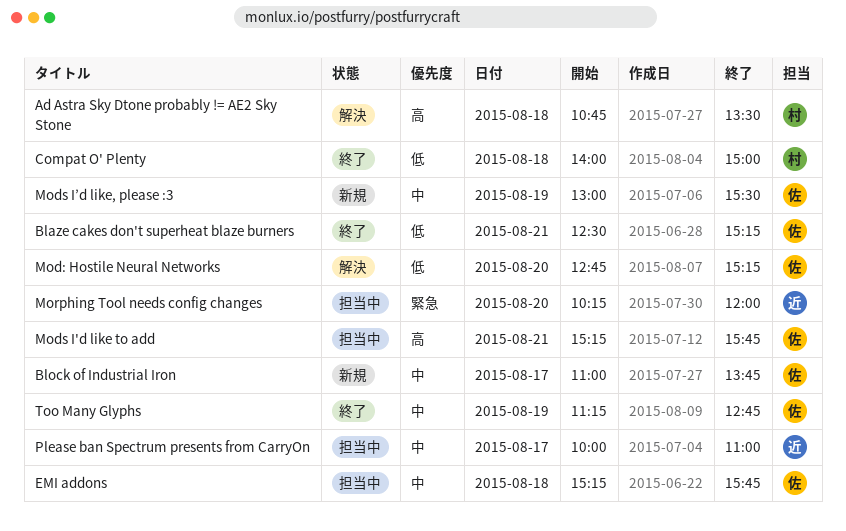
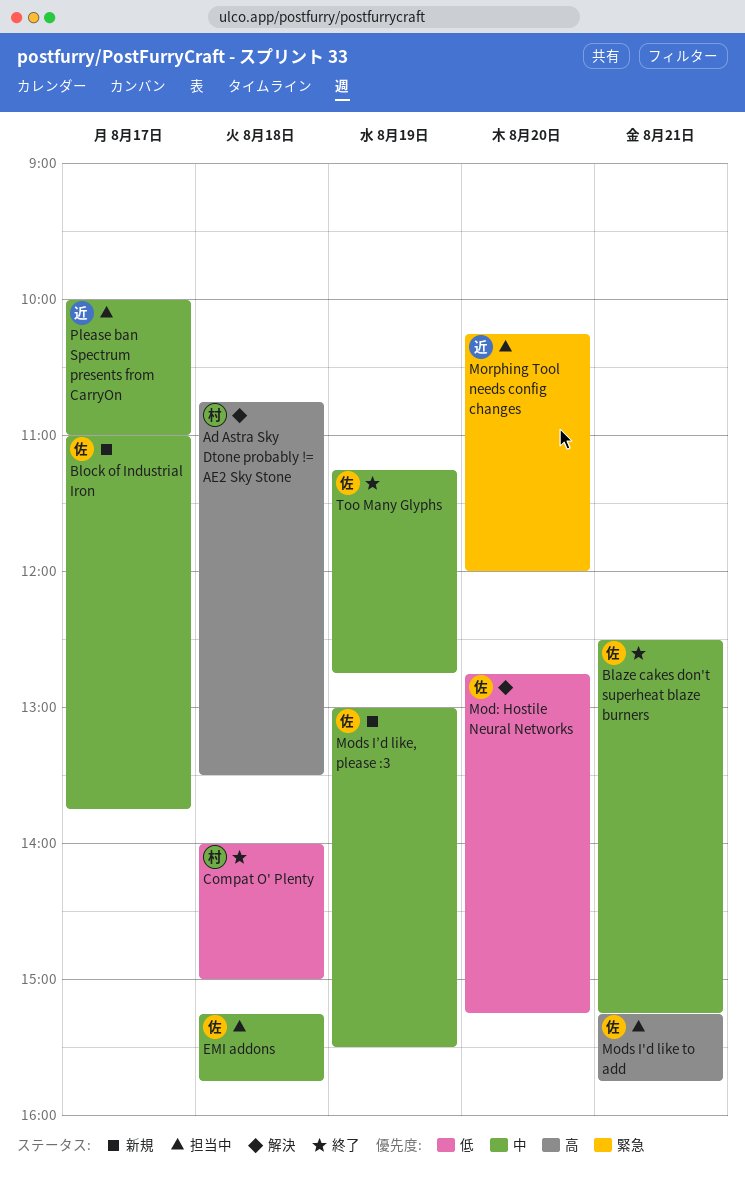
Blaze cakes don't superheat blaze burners, priority: 低 -> 中

